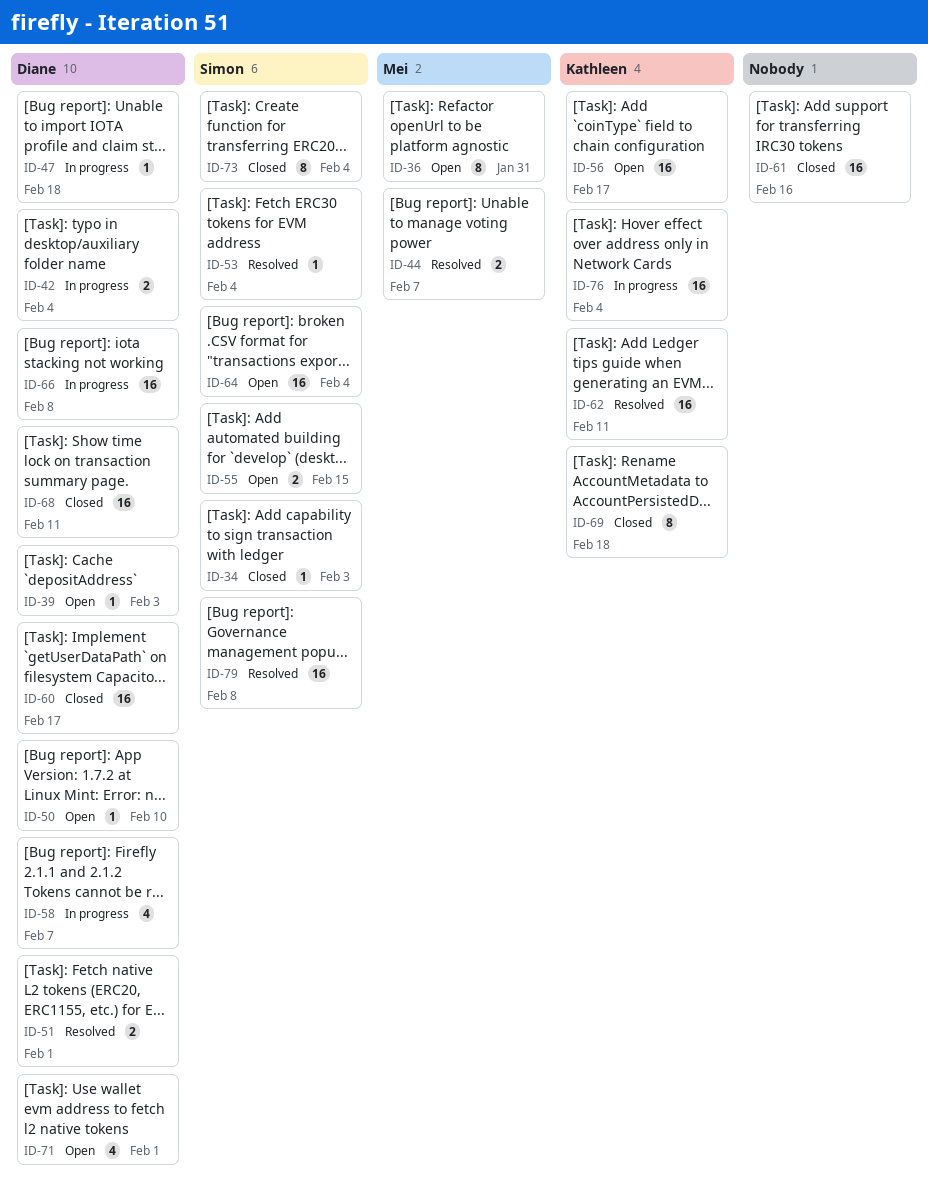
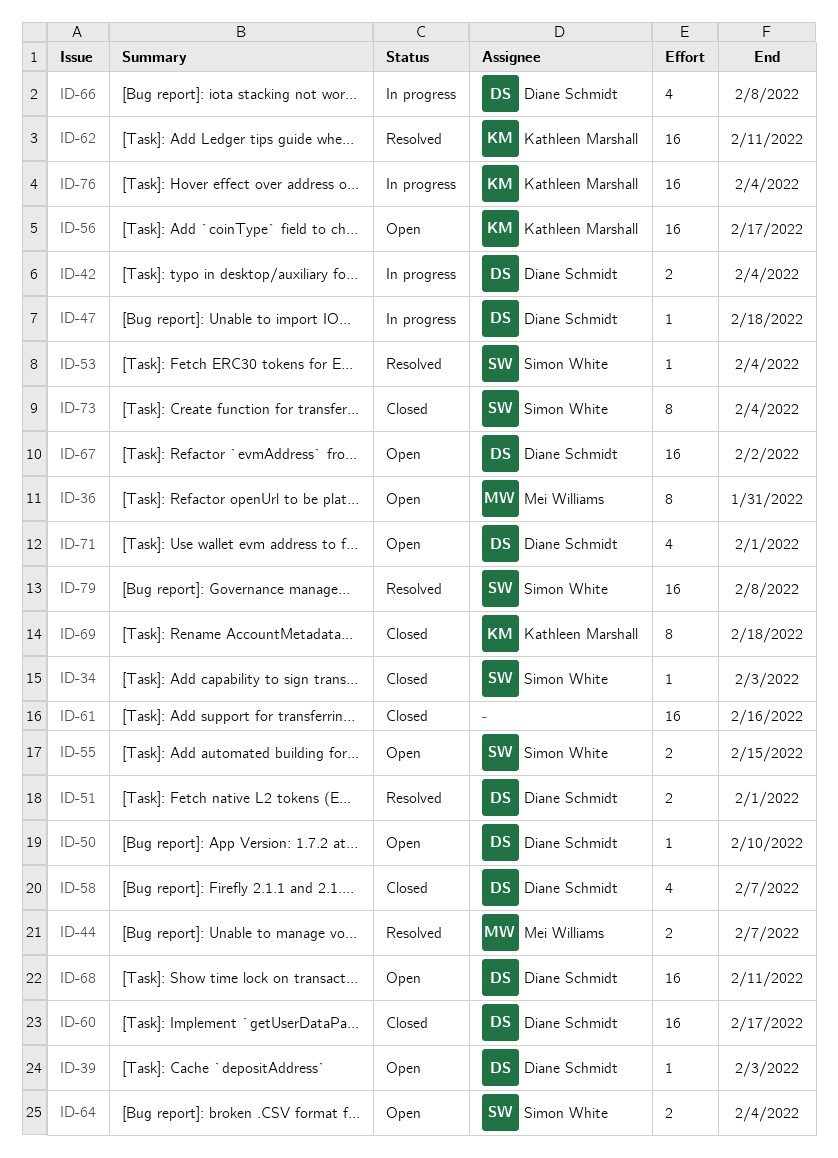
ID-58, status: In progress -> Closed
ID-64, estimate: 16 -> 2
ID-66, estimate: 16 -> 4
ID-67: none -> present
ID-68, status: Closed -> Open

